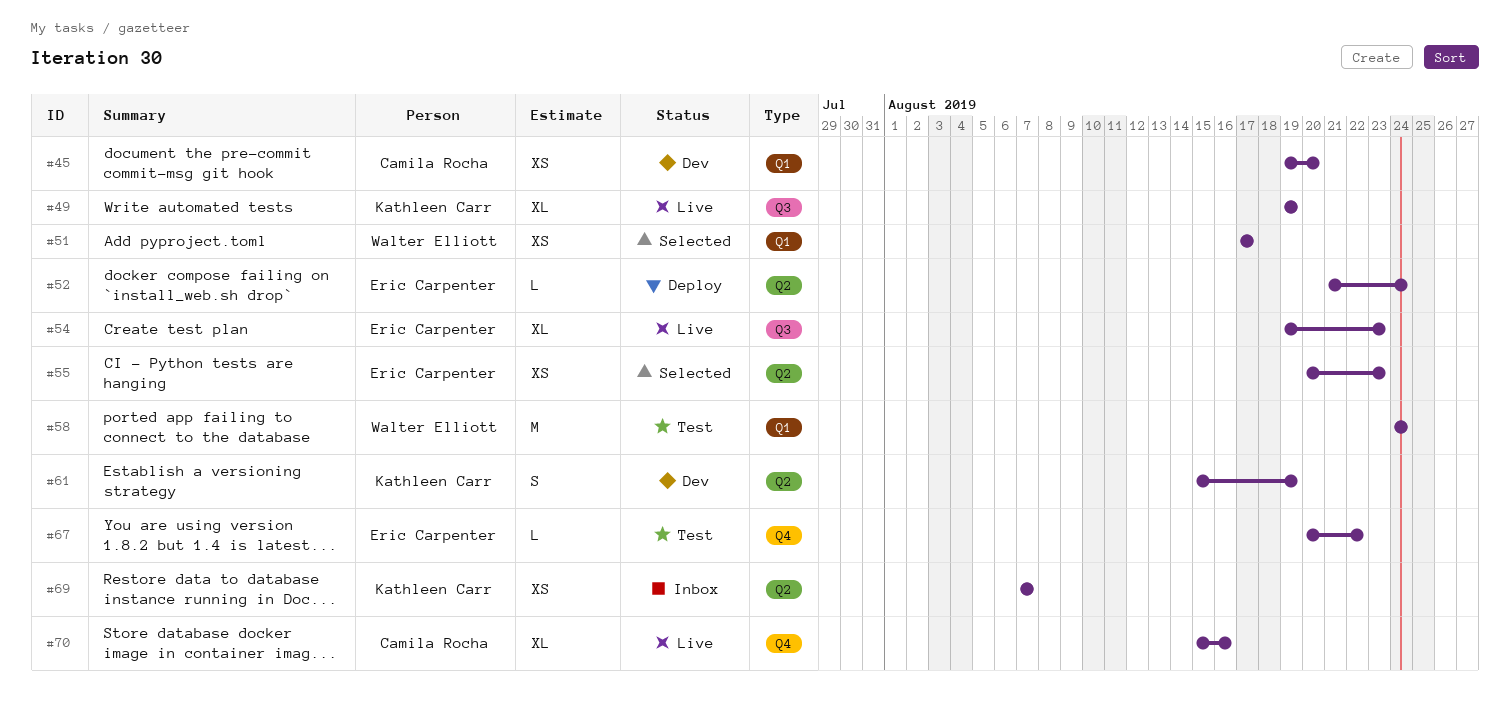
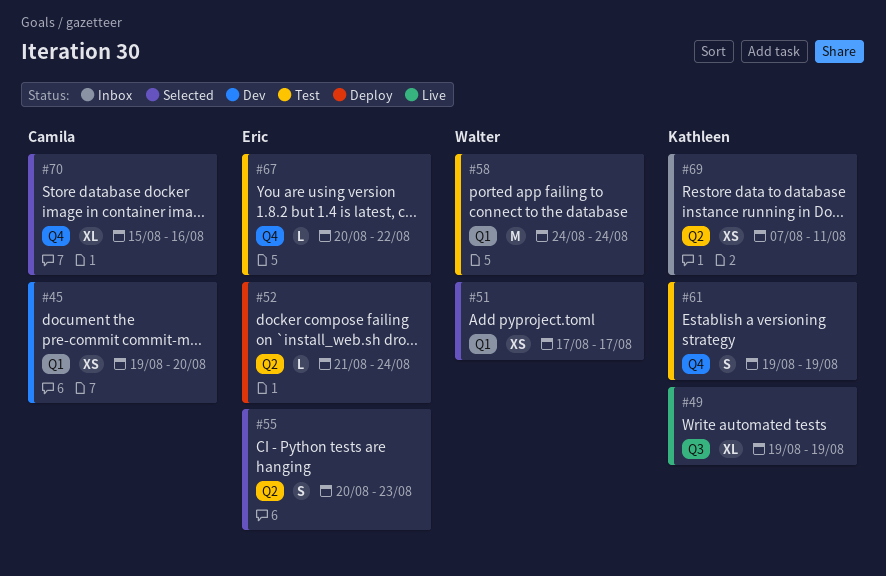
#54: present -> none
#55, estimate: XS -> S
#61, status: Dev -> Test
#61, label: Q2 -> Q4
#61, start: Aug 15 -> Aug 19
#69, due: Aug 7 -> Aug 11
#70, status: Live -> Selected

